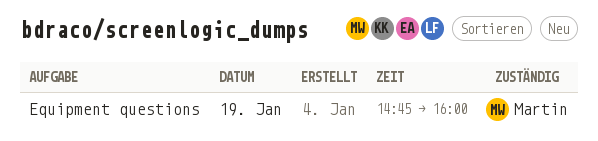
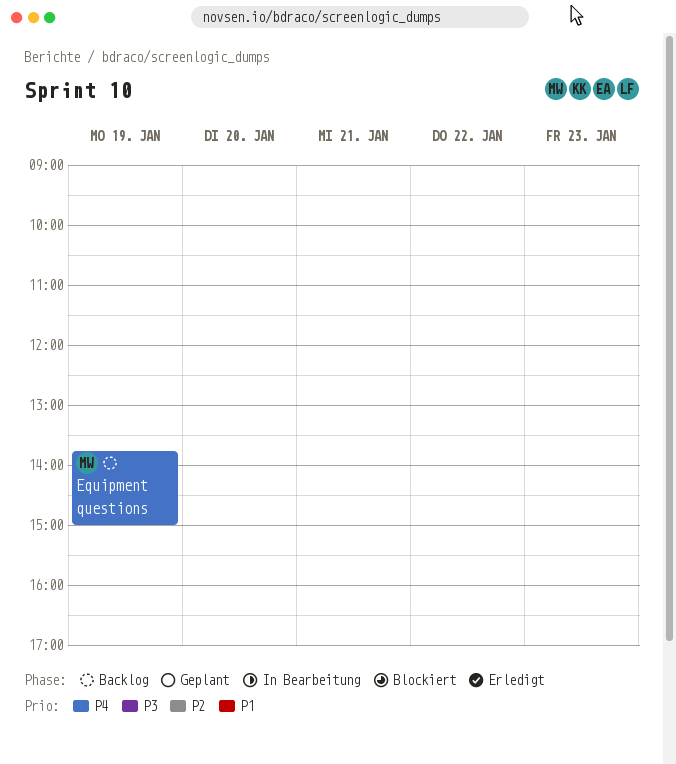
Equipment questions, begins: 14:45 -> 13:45
Equipment questions, ends: 16:00 -> 15:00

